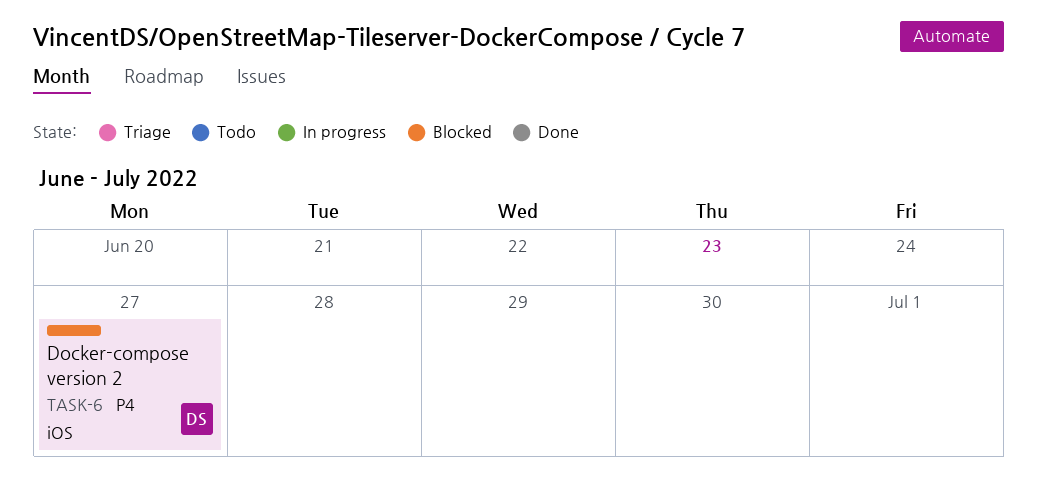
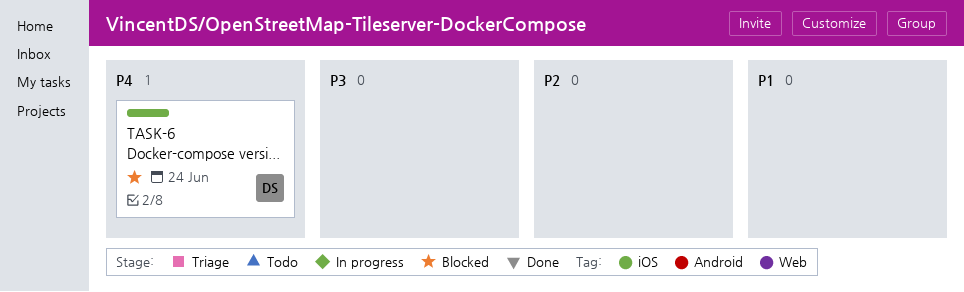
TASK-6, due: Jun 27 -> Jun 24

